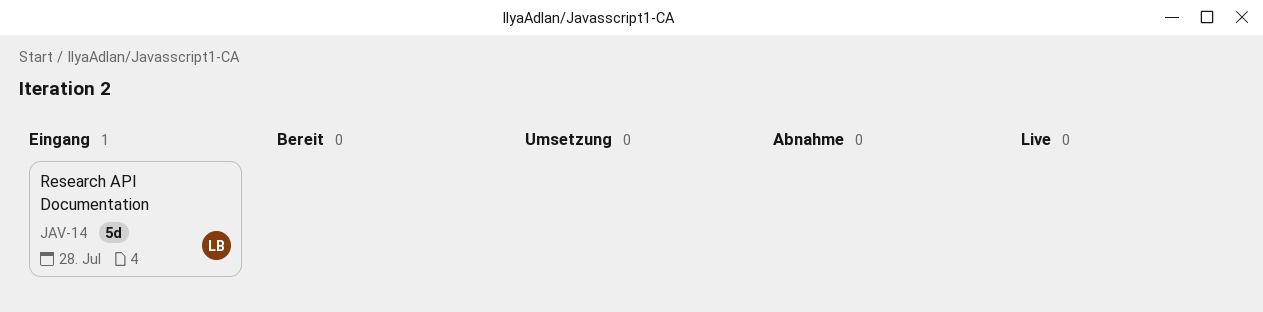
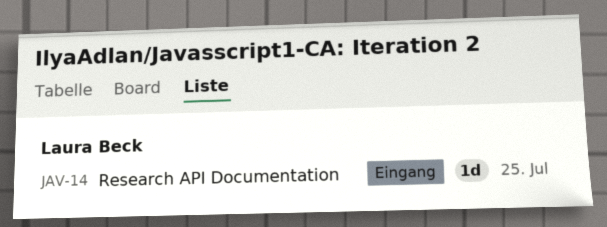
JAV-14, estimate: 5d -> 1d
JAV-14, due: Jul 28 -> Jul 25

